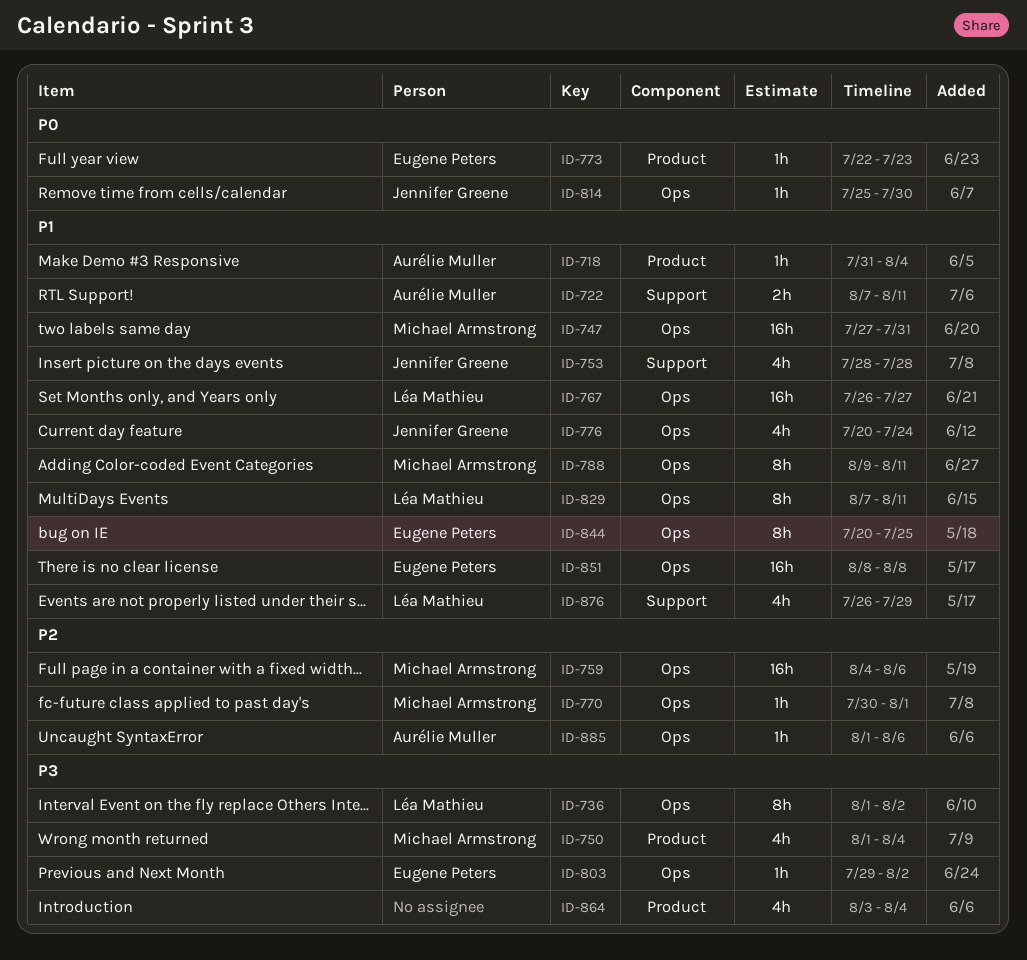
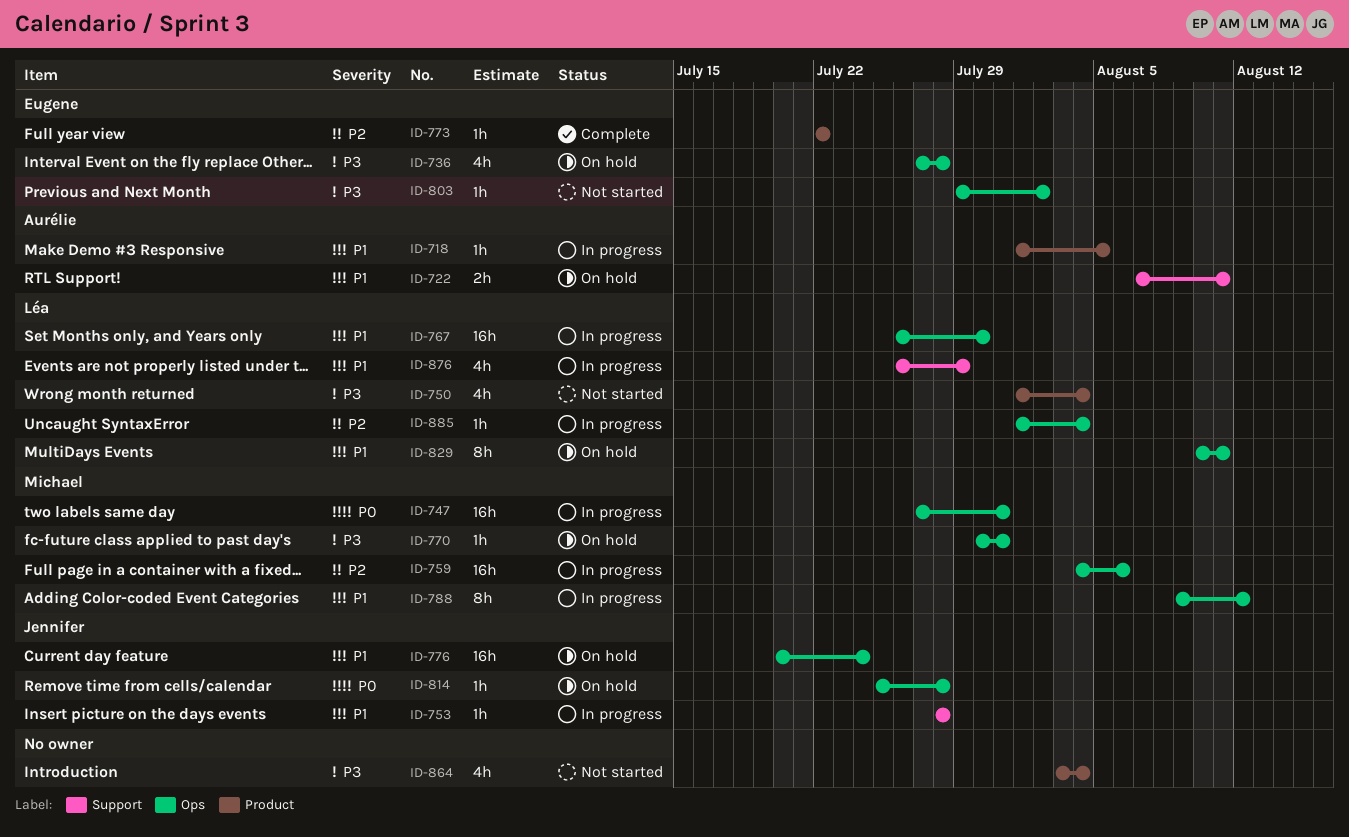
ID-718, start: Jul 31 -> Aug 1
ID-718, due: Aug 4 -> Aug 5
ID-736, owner: Léa Mathieu -> Eugene Peters
ID-736, estimate: 8h -> 4h
ID-736, start: Aug 1 -> Jul 27
ID-736, due: Aug 2 -> Jul 28
ID-747, priority: P1 -> P0
ID-750, owner: Michael Armstrong -> Léa Mathieu
ID-753, estimate: 4h -> 1h
ID-767, due: Jul 27 -> Jul 30
ID-770, priority: P2 -> P3
ID-770, due: Aug 1 -> Jul 31
ID-773, priority: P0 -> P2
ID-773, due: Jul 23 -> Jul 22
ID-776, estimate: 4h -> 16h
ID-788, due: Aug 11 -> Aug 12
ID-814, due: Jul 30 -> Jul 28
ID-829, start: Aug 7 -> Aug 10
ID-844: present -> none
ID-851: present -> none
ID-885, owner: Aurélie Muller -> Léa Mathieu
ID-885, due: Aug 6 -> Aug 4

